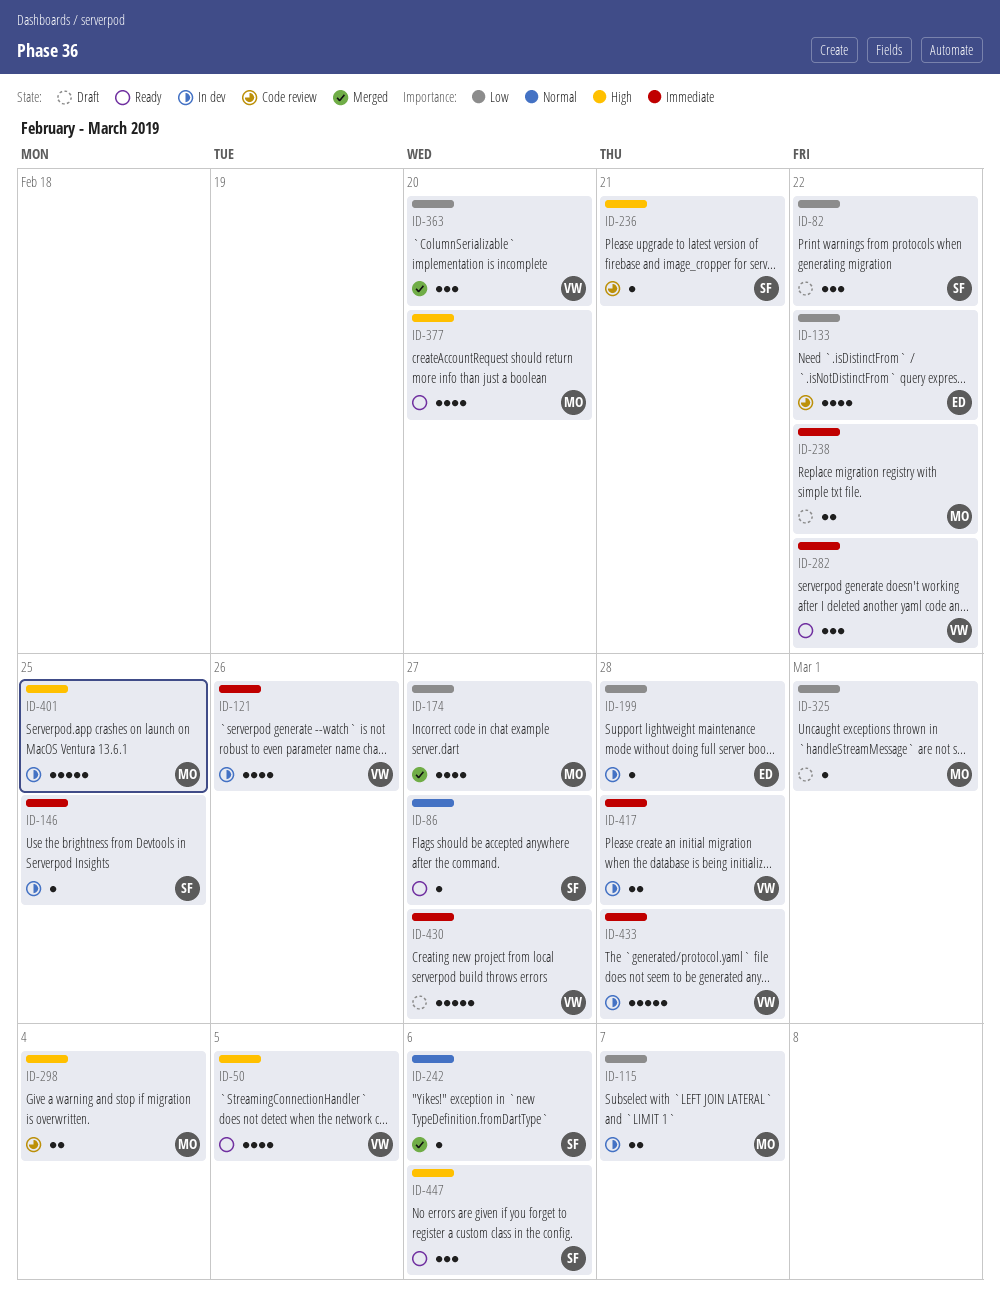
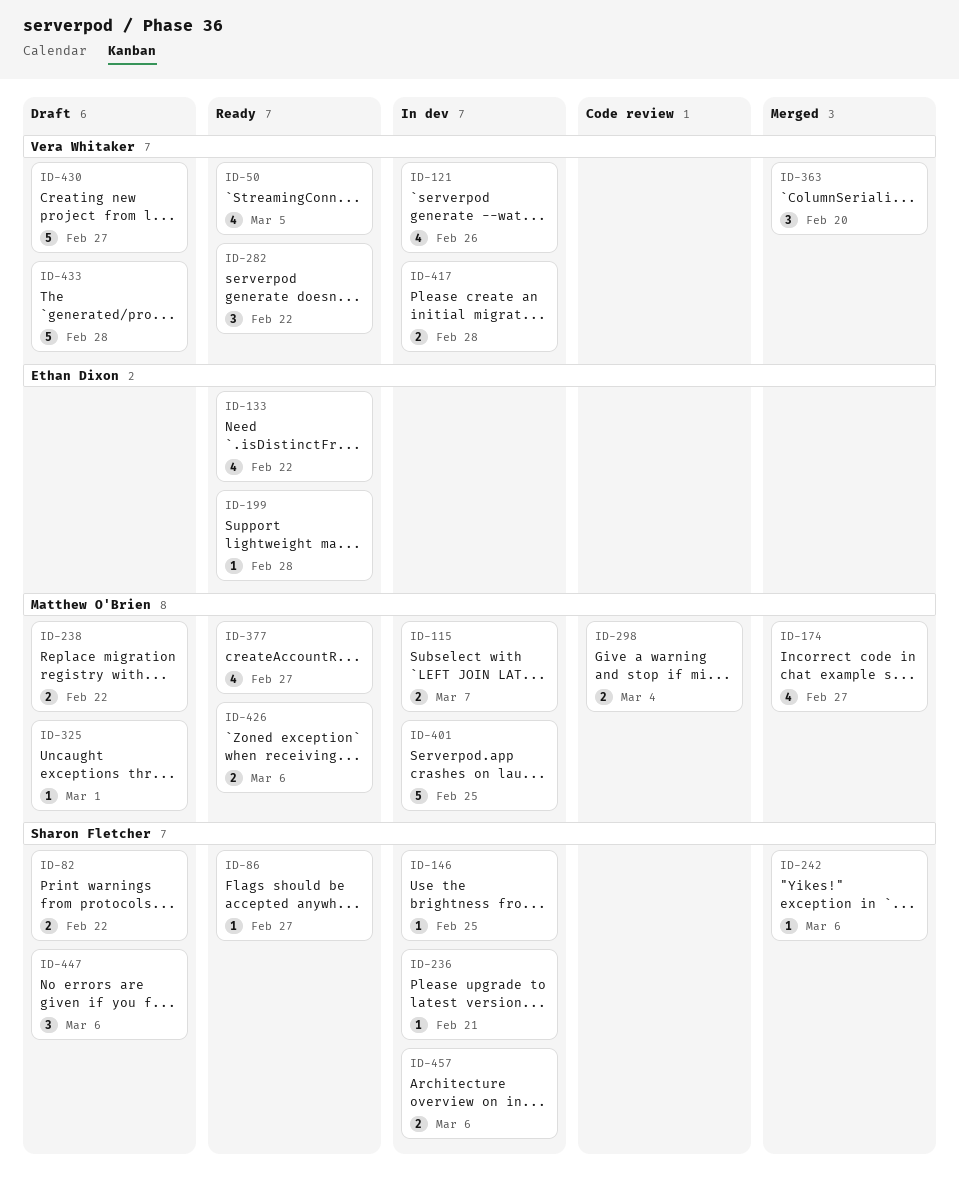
ID-82, estimate: 3 -> 2
ID-133, status: Code review -> Ready
ID-199, status: In dev -> Ready
ID-236, status: Code review -> In dev
ID-377, due: Feb 20 -> Feb 27
ID-426: none -> present
ID-433, status: In dev -> Draft
ID-447, status: Ready -> Draft
ID-457: none -> present

